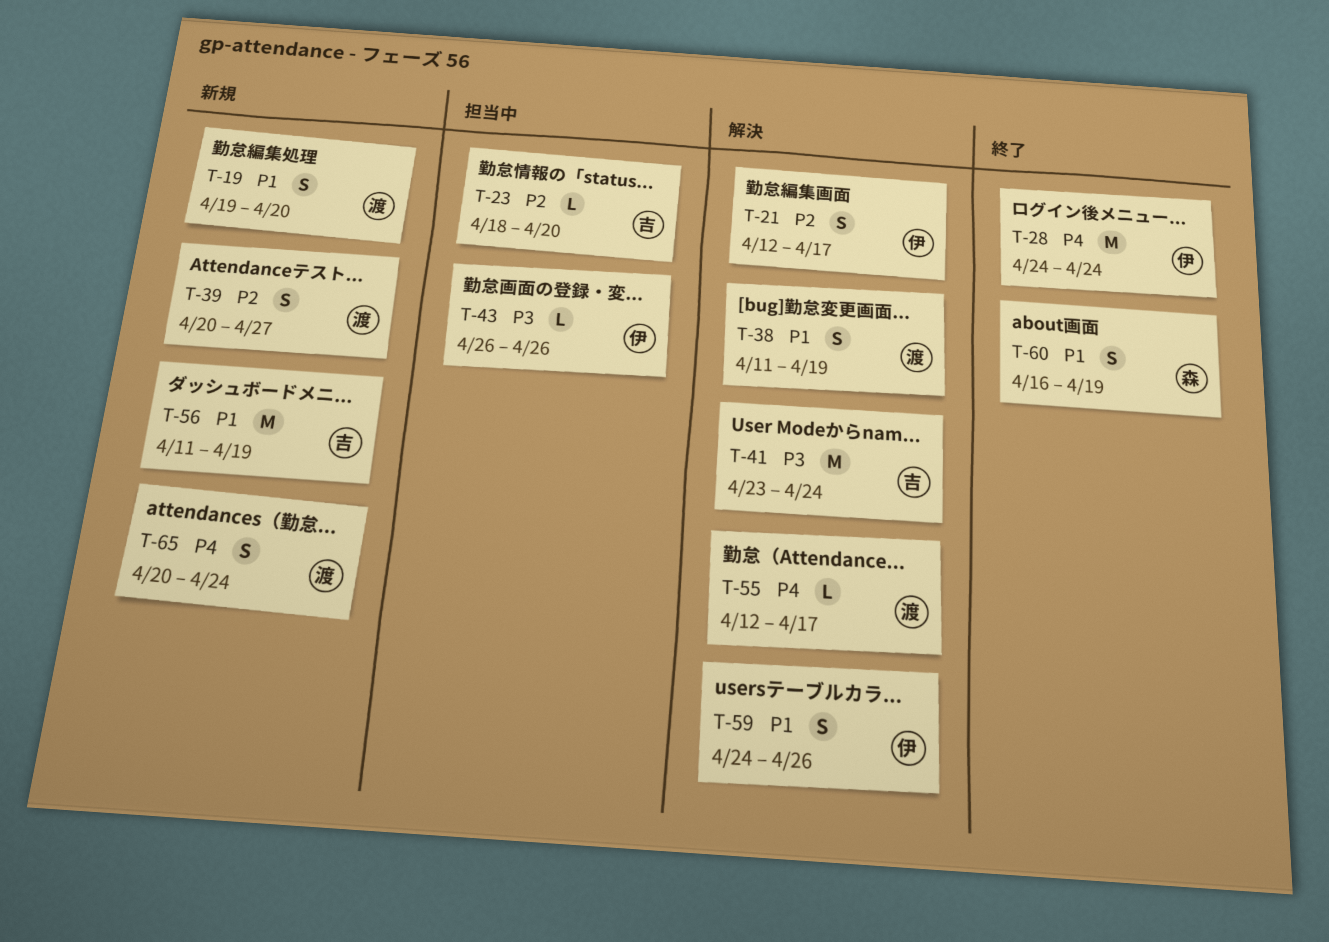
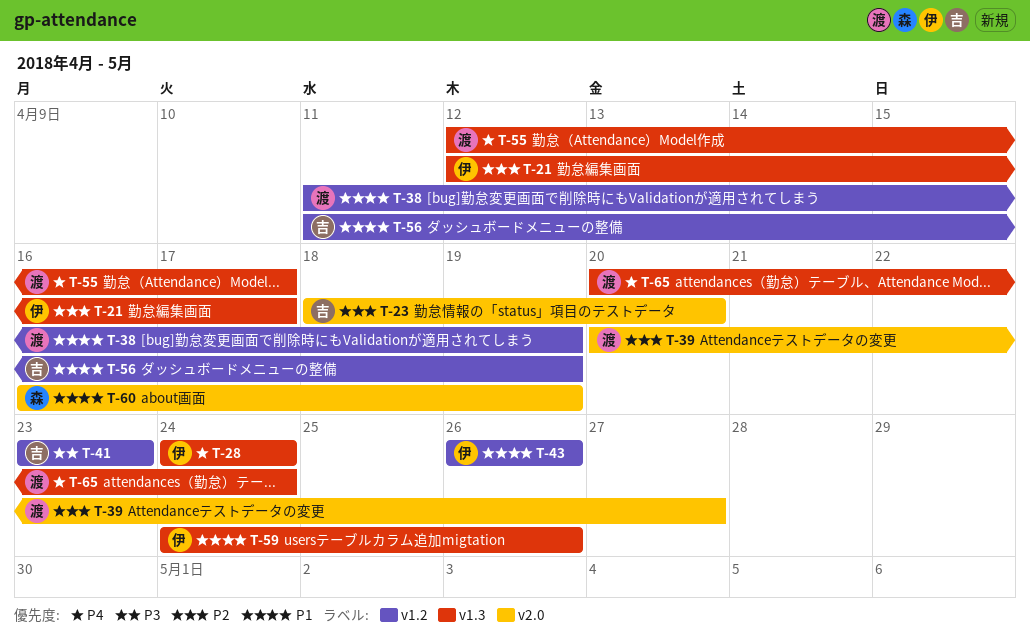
T-19: present -> none
T-41, due: Apr 24 -> Apr 23
T-43, priority: P3 -> P1

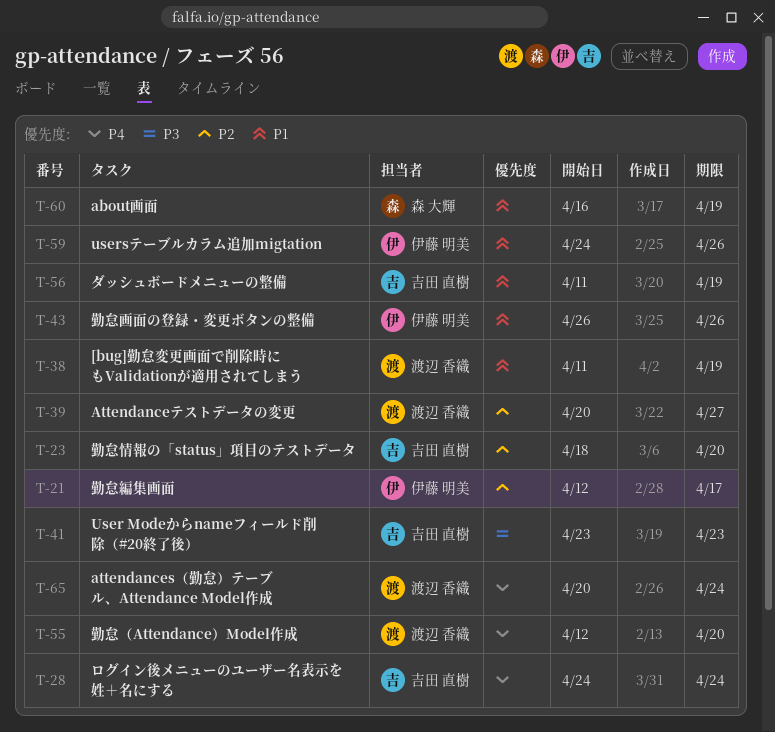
T-28, owner: 伊藤 明美 -> 吉田 直樹
T-55, due: Apr 17 -> Apr 20

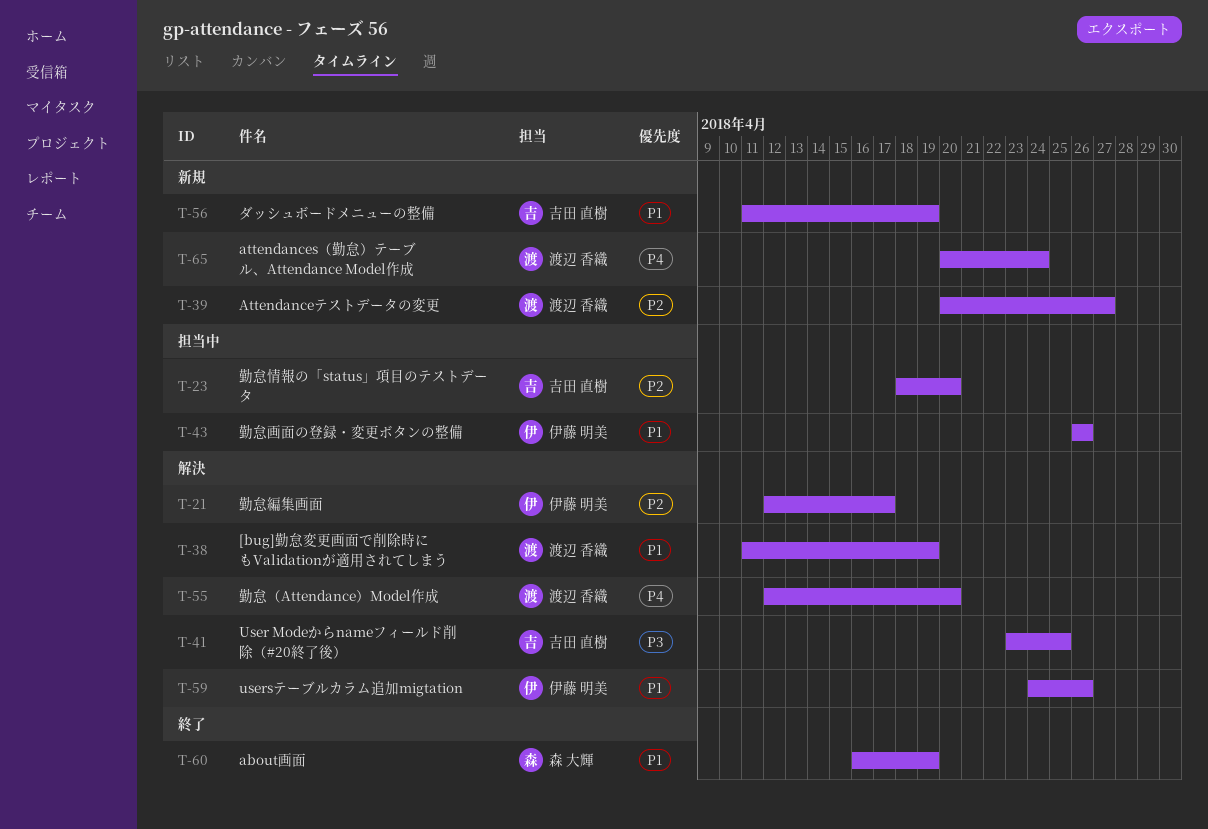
T-28: present -> none
T-41, due: Apr 23 -> Apr 25

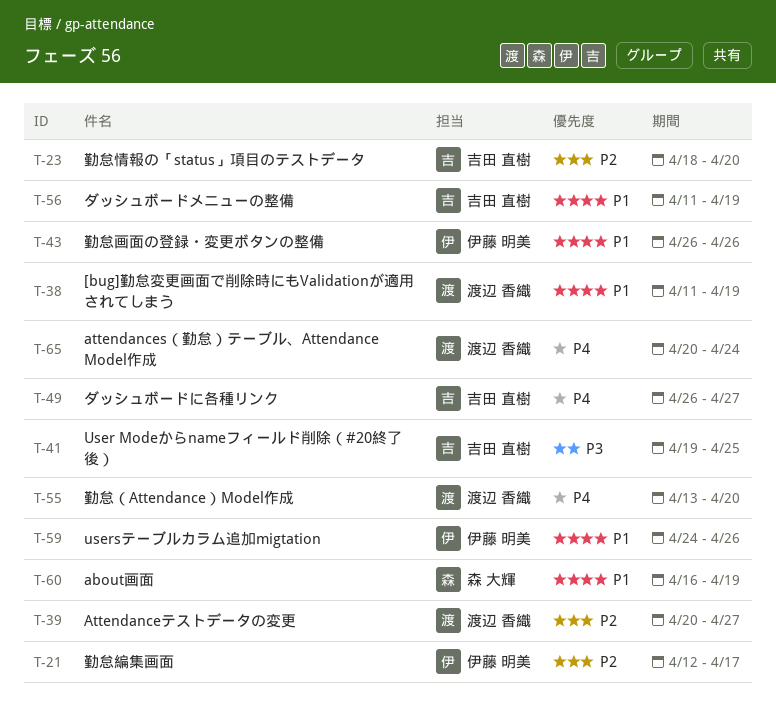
T-41, start: Apr 23 -> Apr 19
T-49: none -> present
T-55, start: Apr 12 -> Apr 13

